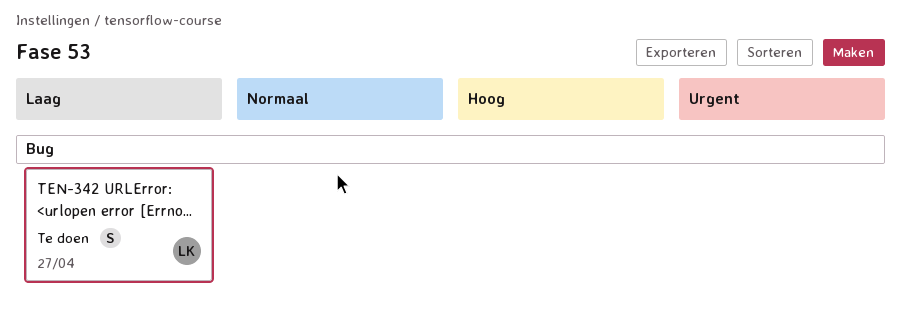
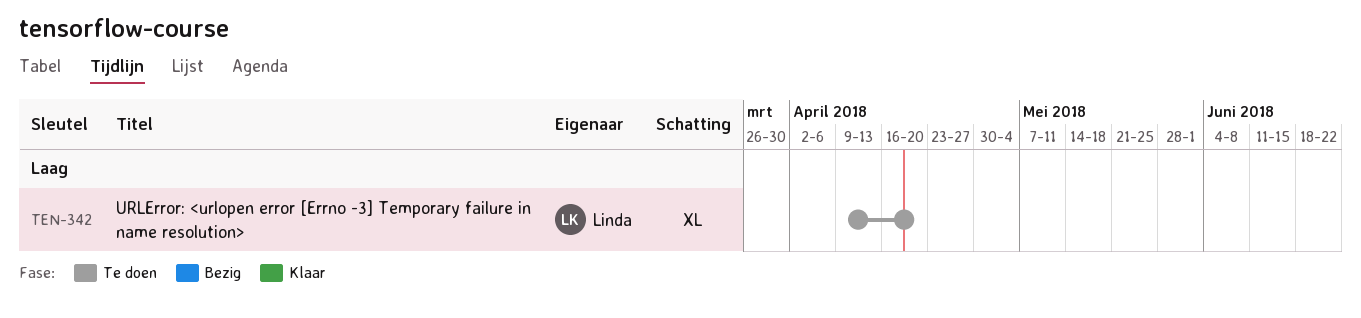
TEN-342, estimate: S -> XL
TEN-342, due: Apr 27 -> Apr 20

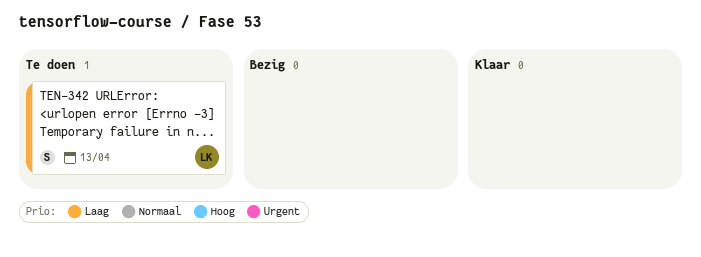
TEN-342, estimate: XL -> S
TEN-342, due: Apr 20 -> Apr 13

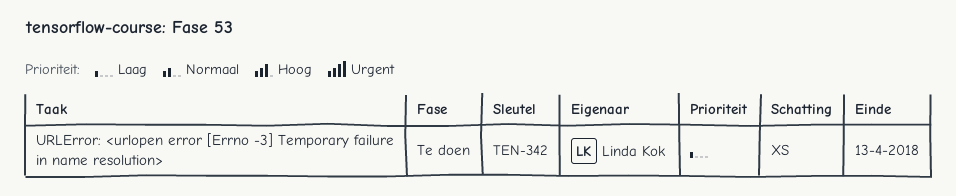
TEN-342, estimate: S -> XS

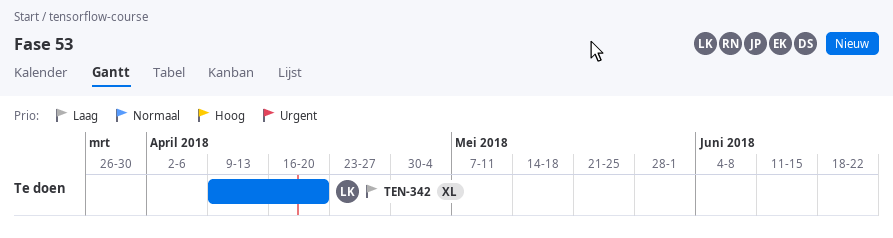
TEN-342, estimate: XS -> XL
TEN-342, due: Apr 13 -> Apr 20

